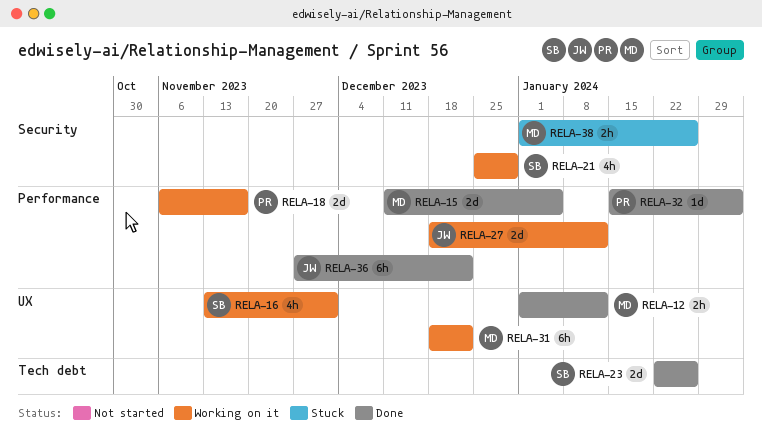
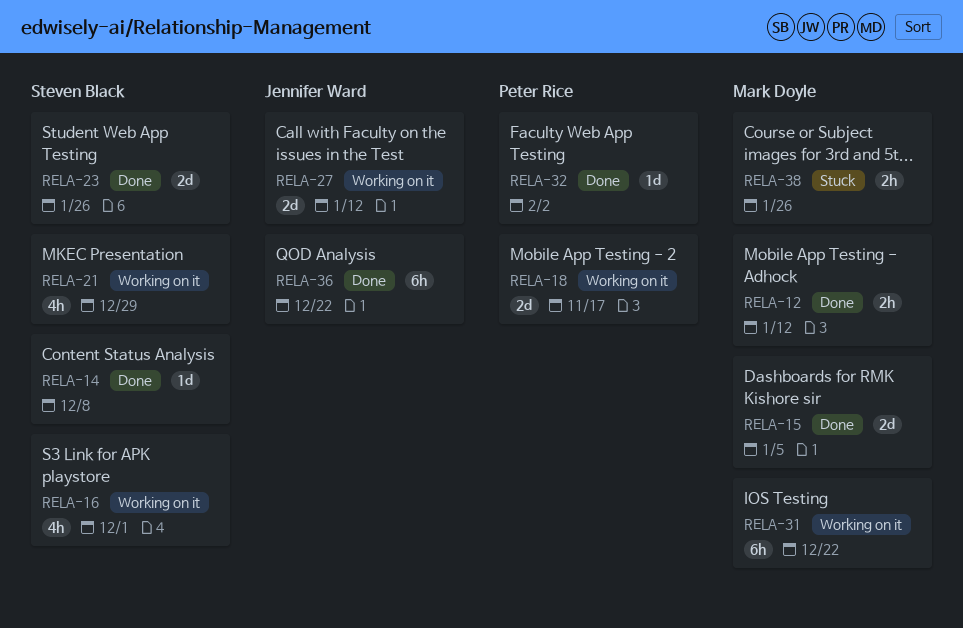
RELA-14: none -> present

